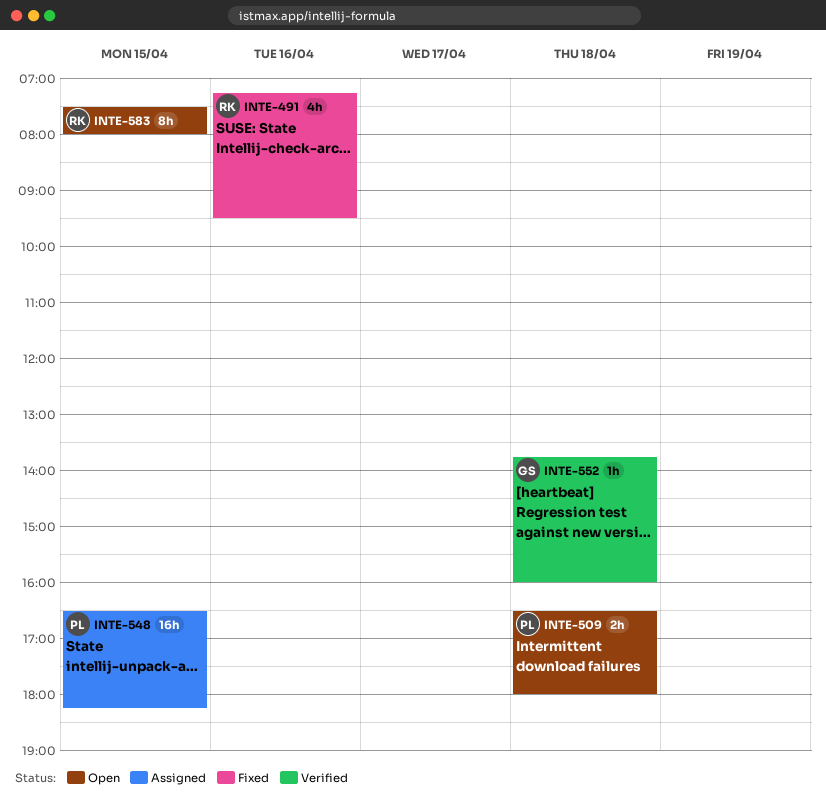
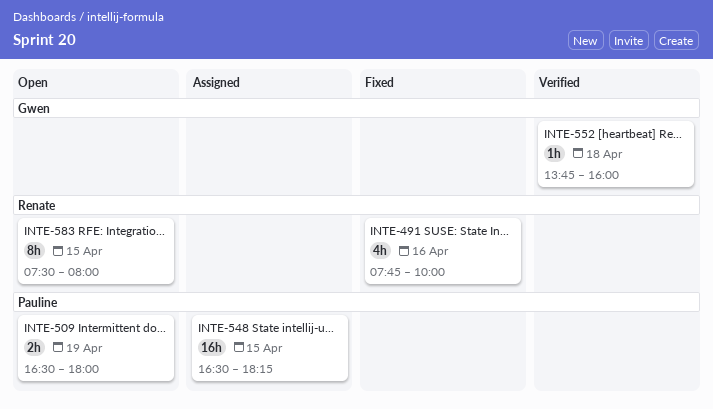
INTE-491, begins: 07:15 -> 07:45
INTE-491, ends: 09:30 -> 10:00
INTE-509, day: Apr 18 -> Apr 19

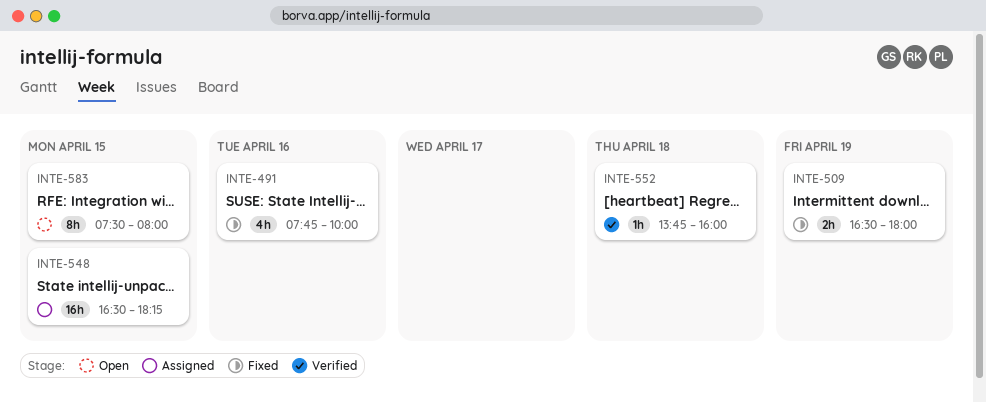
INTE-509, status: Open -> Fixed

